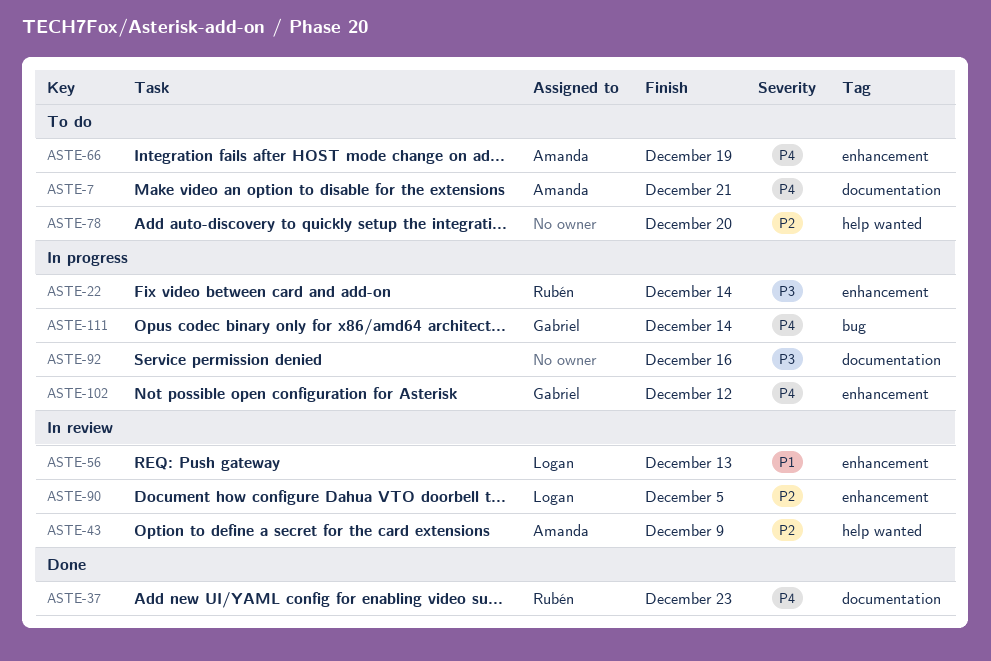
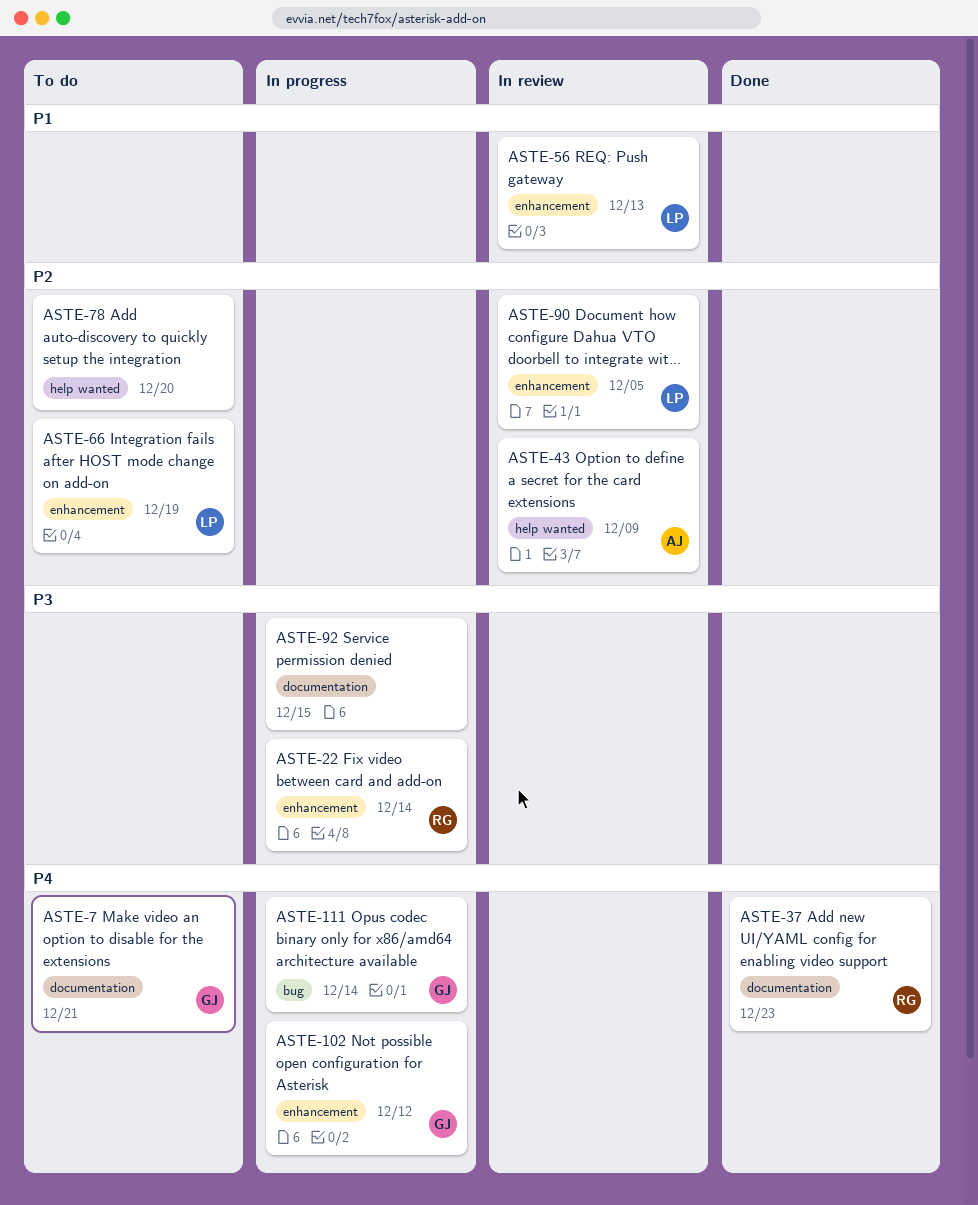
ASTE-7, owner: Amanda -> Gabriel
ASTE-66, owner: Amanda -> Logan
ASTE-66, priority: P4 -> P2
ASTE-92, due: Dec 16 -> Dec 15

